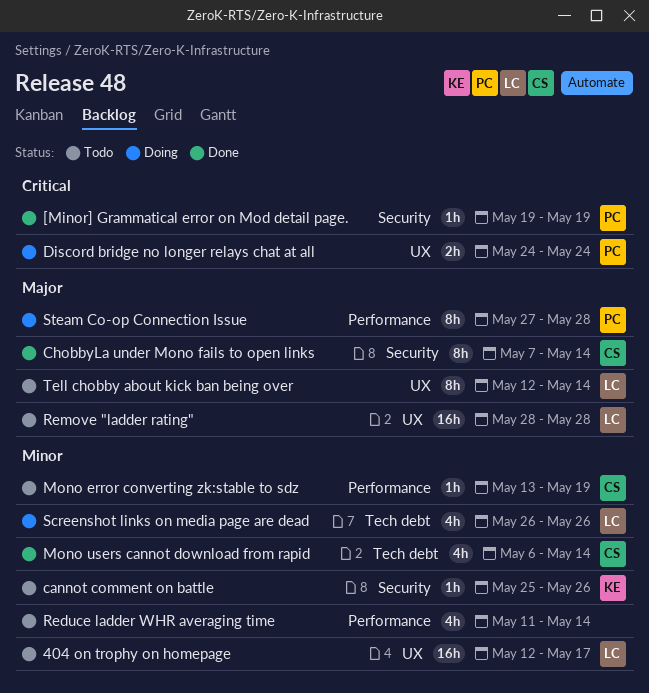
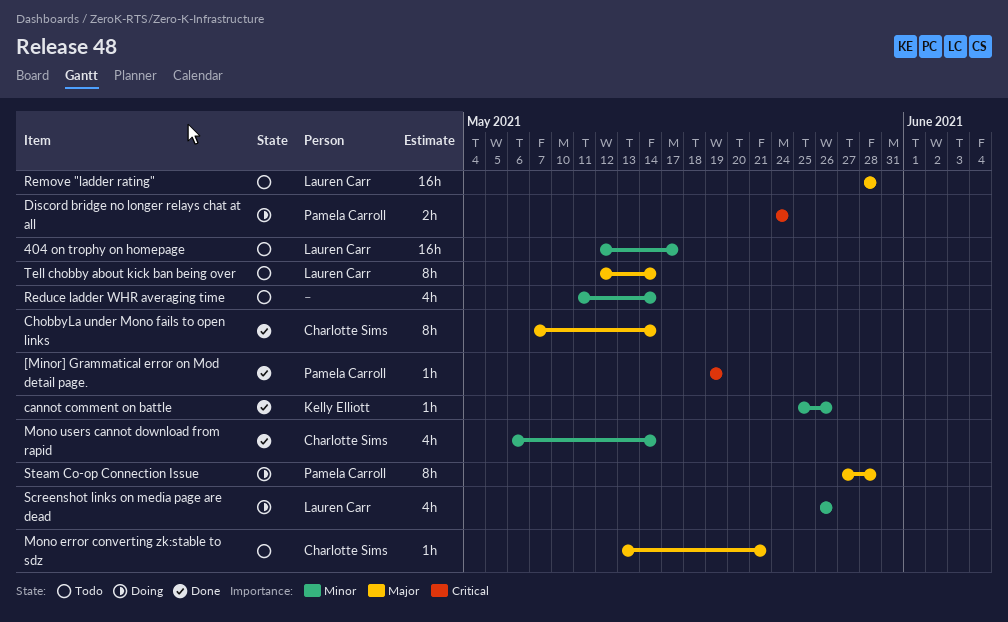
cannot comment on battle, status: Todo -> Done
Mono error converting zk:stable to sdz, priority: Minor -> Major
Mono error converting zk:stable to sdz, due: May 19 -> May 21

